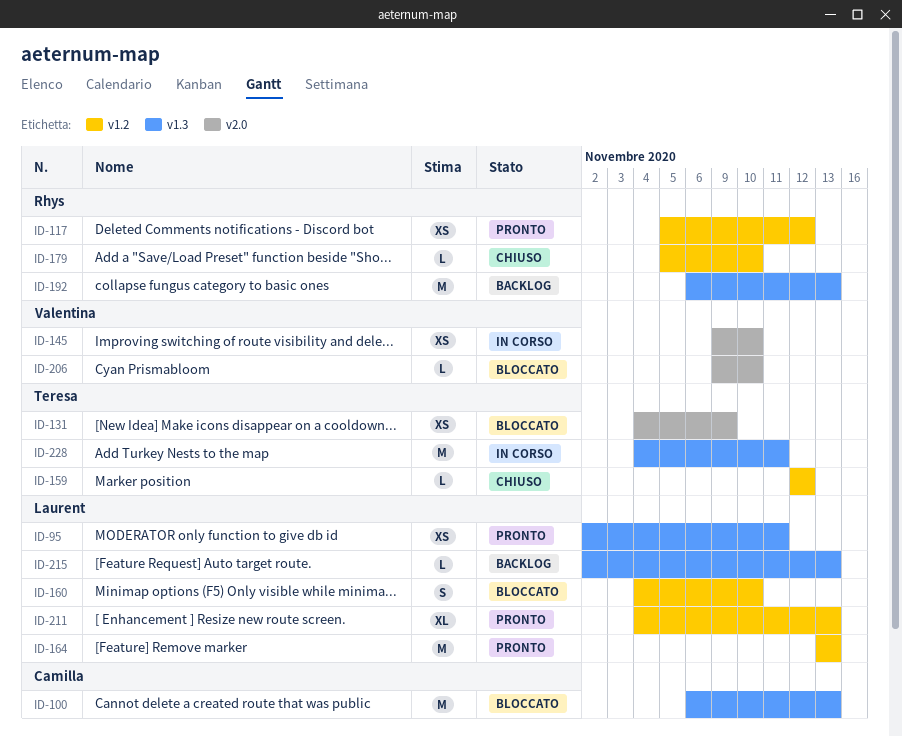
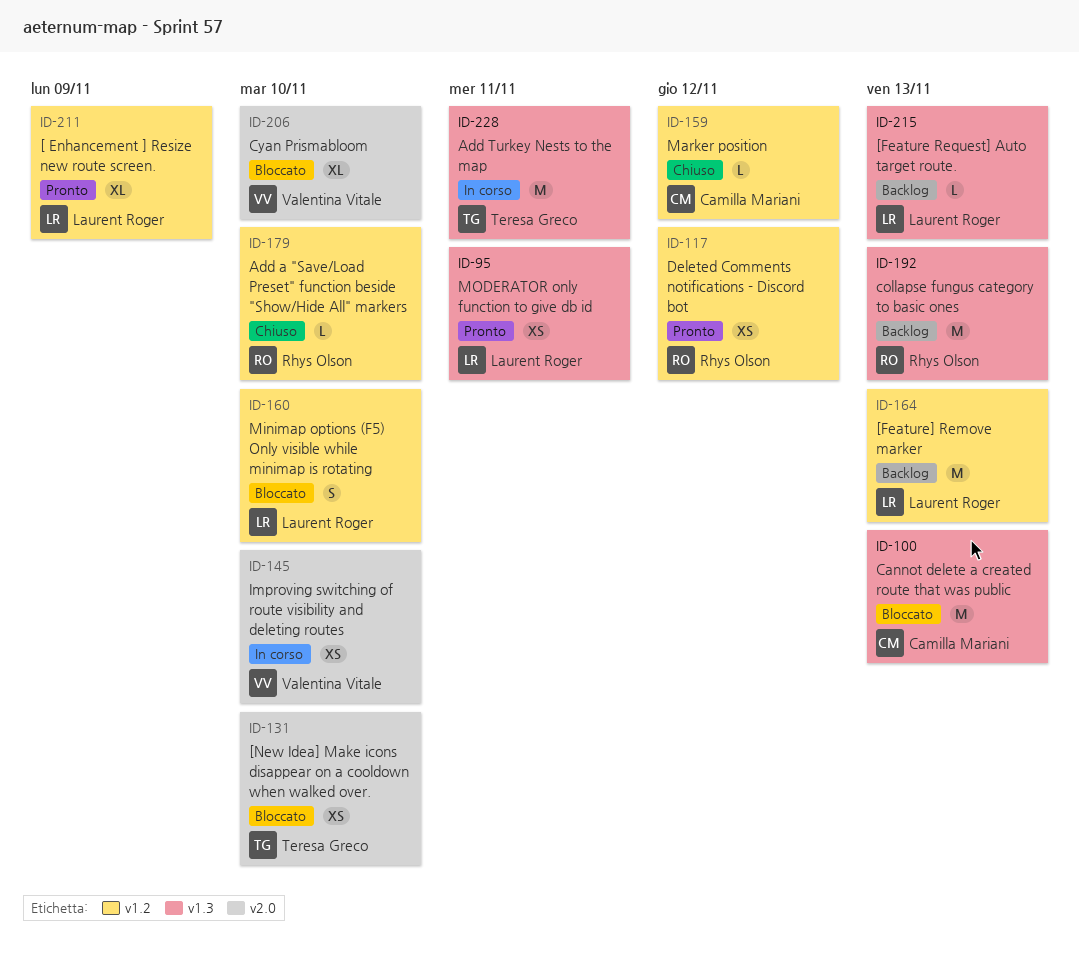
ID-131, due: Nov 9 -> Nov 10
ID-159, owner: Teresa Greco -> Camilla Mariani
ID-164, status: Pronto -> Backlog
ID-206, estimate: L -> XL
ID-211, due: Nov 13 -> Nov 9

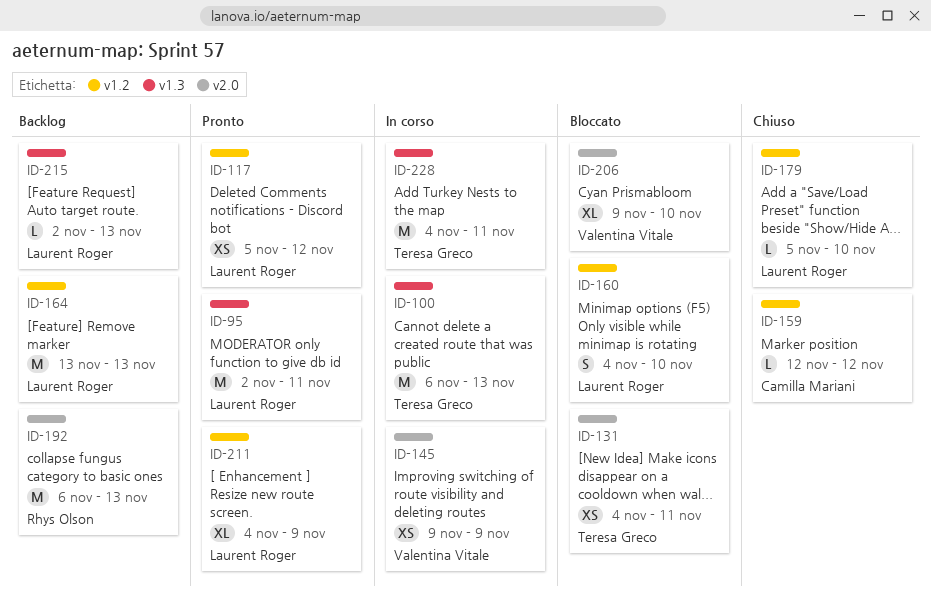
ID-95, estimate: XS -> M
ID-100, status: Bloccato -> In corso
ID-100, owner: Camilla Mariani -> Teresa Greco
ID-117, owner: Rhys Olson -> Laurent Roger
ID-131, due: Nov 10 -> Nov 11
ID-145, due: Nov 10 -> Nov 9
ID-179, owner: Rhys Olson -> Laurent Roger
ID-192, label: v1.3 -> v2.0

